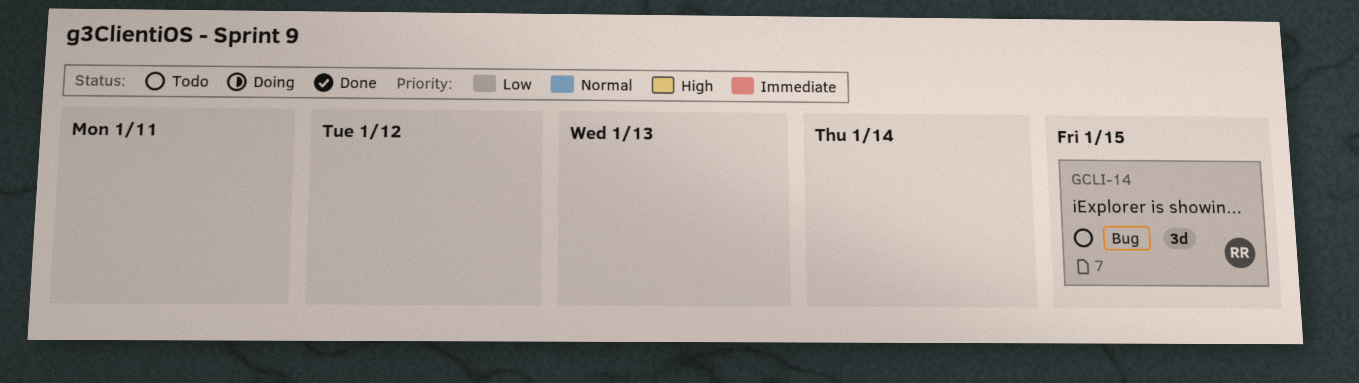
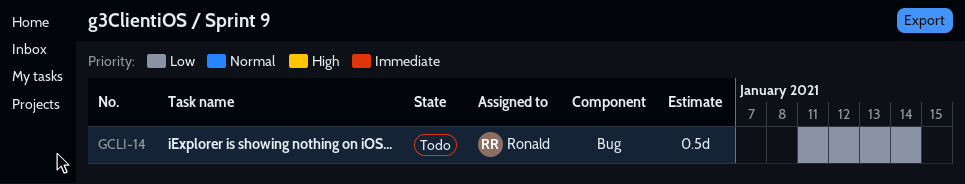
GCLI-14, estimate: 3d -> 0.5d
GCLI-14, due: Jan 15 -> Jan 14

